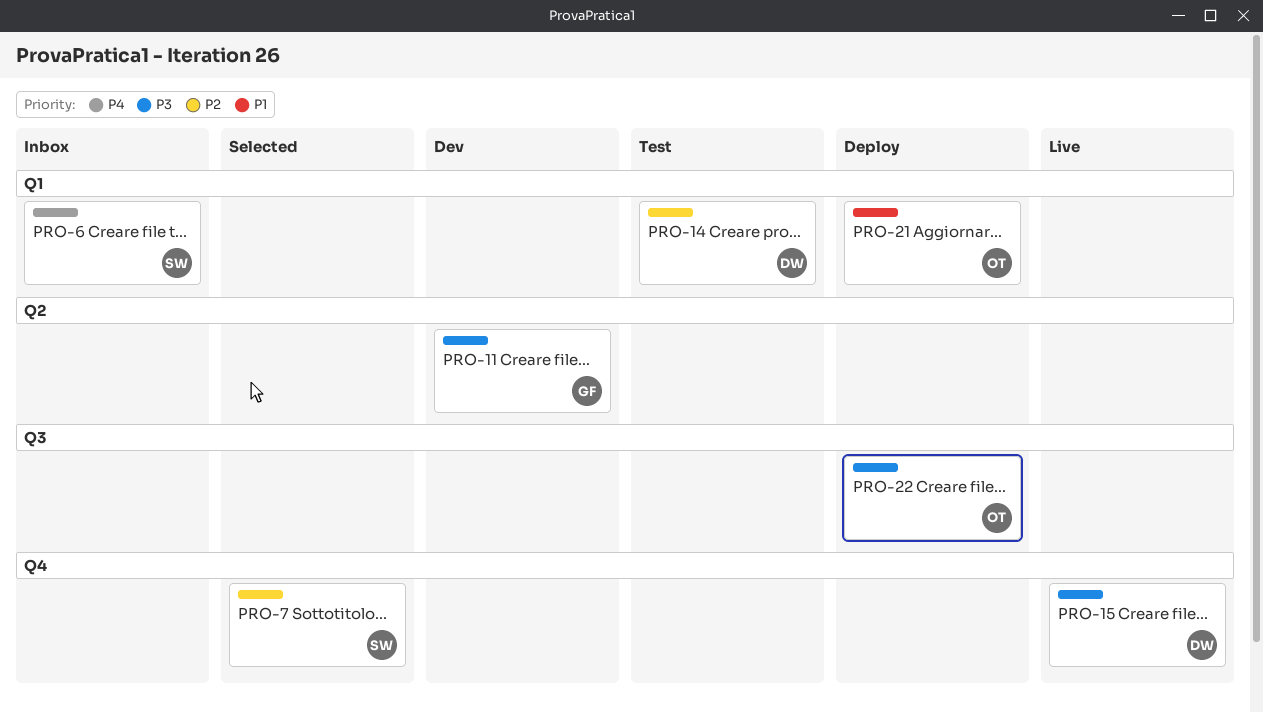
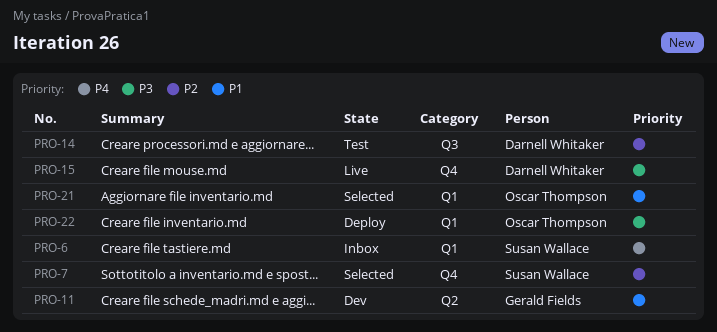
PRO-11, priority: P3 -> P1
PRO-14, label: Q1 -> Q3
PRO-21, status: Deploy -> Selected
PRO-22, label: Q3 -> Q1

